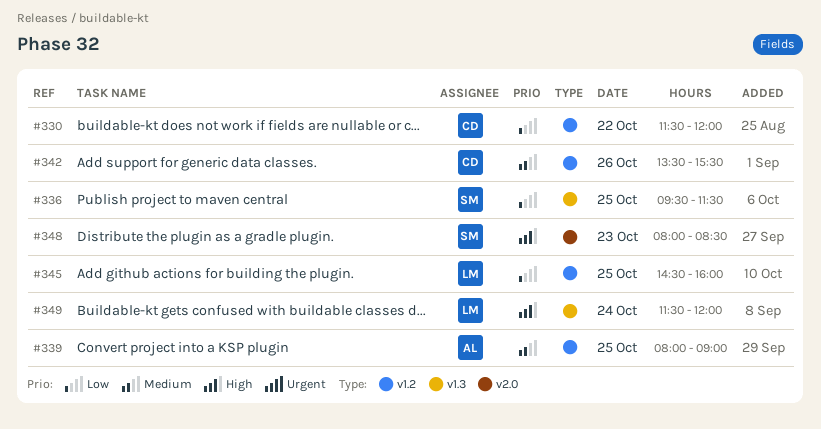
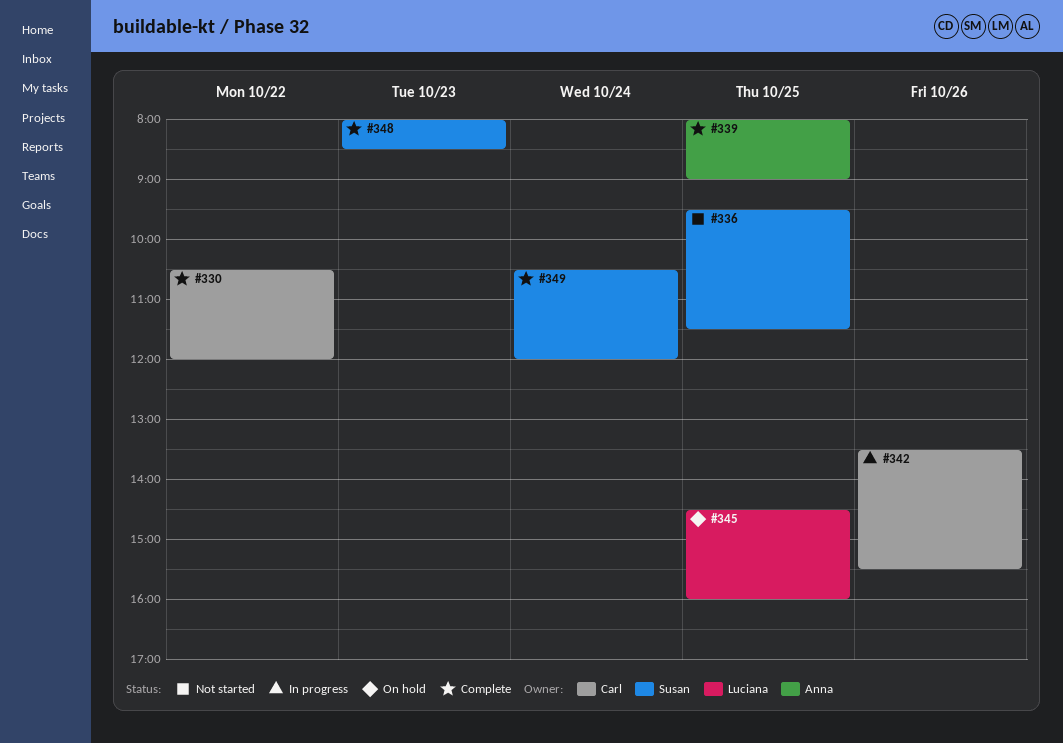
#330, begins: 11:30 -> 10:30
#349, owner: Luciana -> Susan
#349, begins: 11:30 -> 10:30

